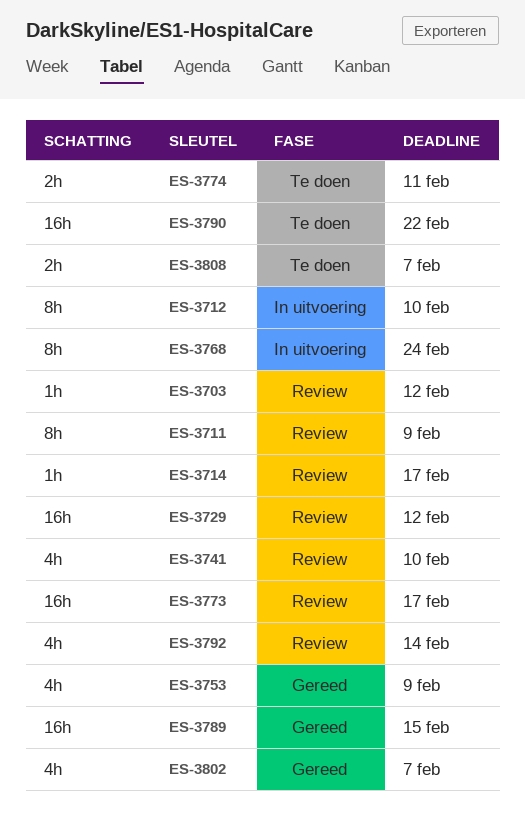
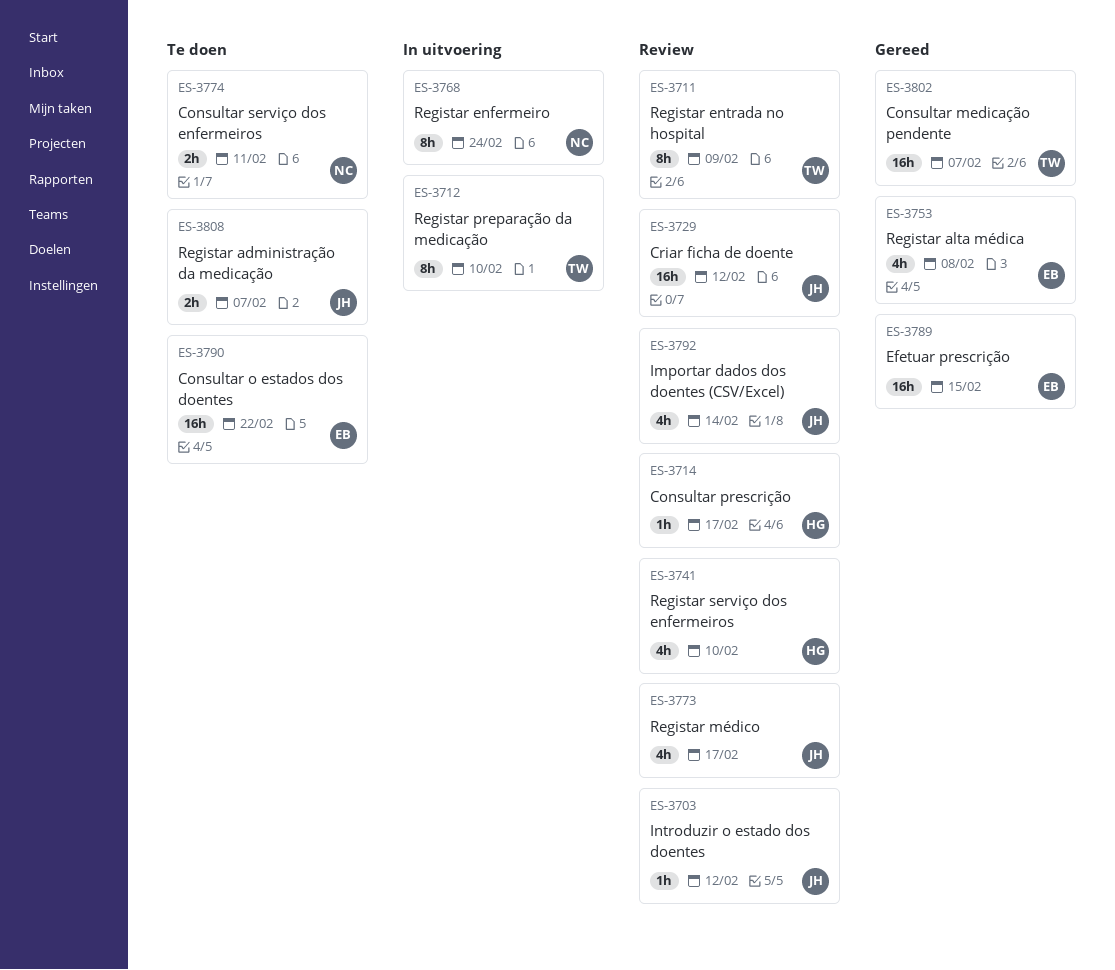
ES-3753, due: Feb 9 -> Feb 8
ES-3773, estimate: 16h -> 4h
ES-3802, estimate: 4h -> 16h

